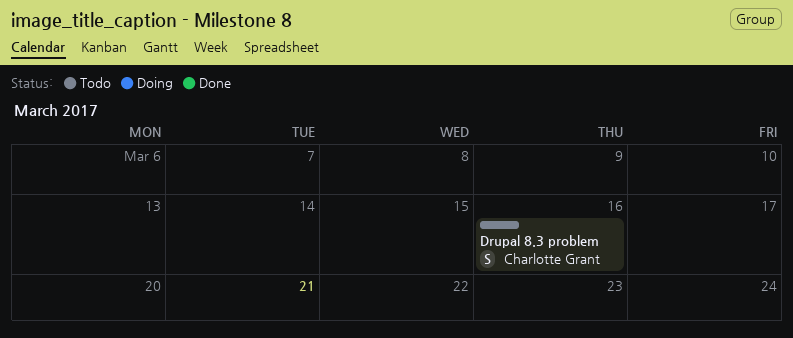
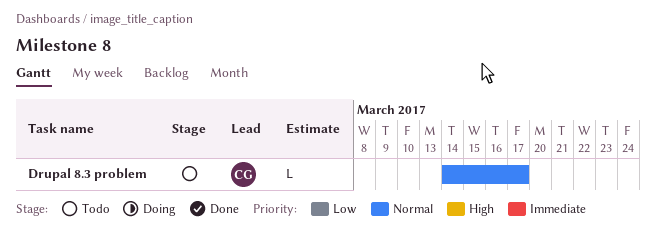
Drupal 8.3 problem, estimate: S -> L
Drupal 8.3 problem, due: Mar 16 -> Mar 17

